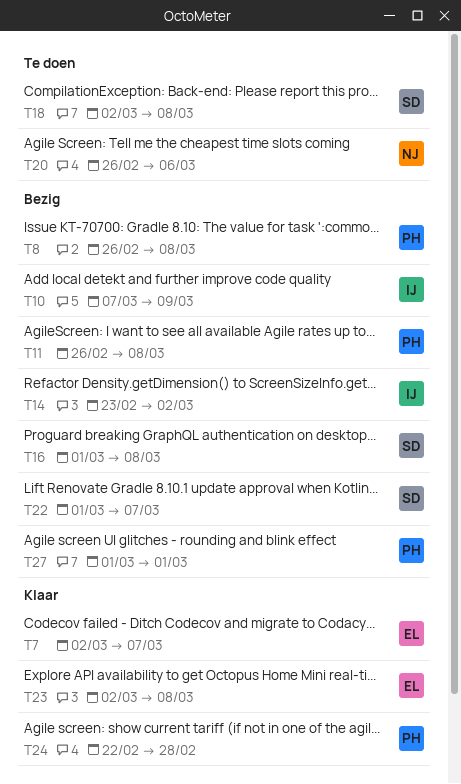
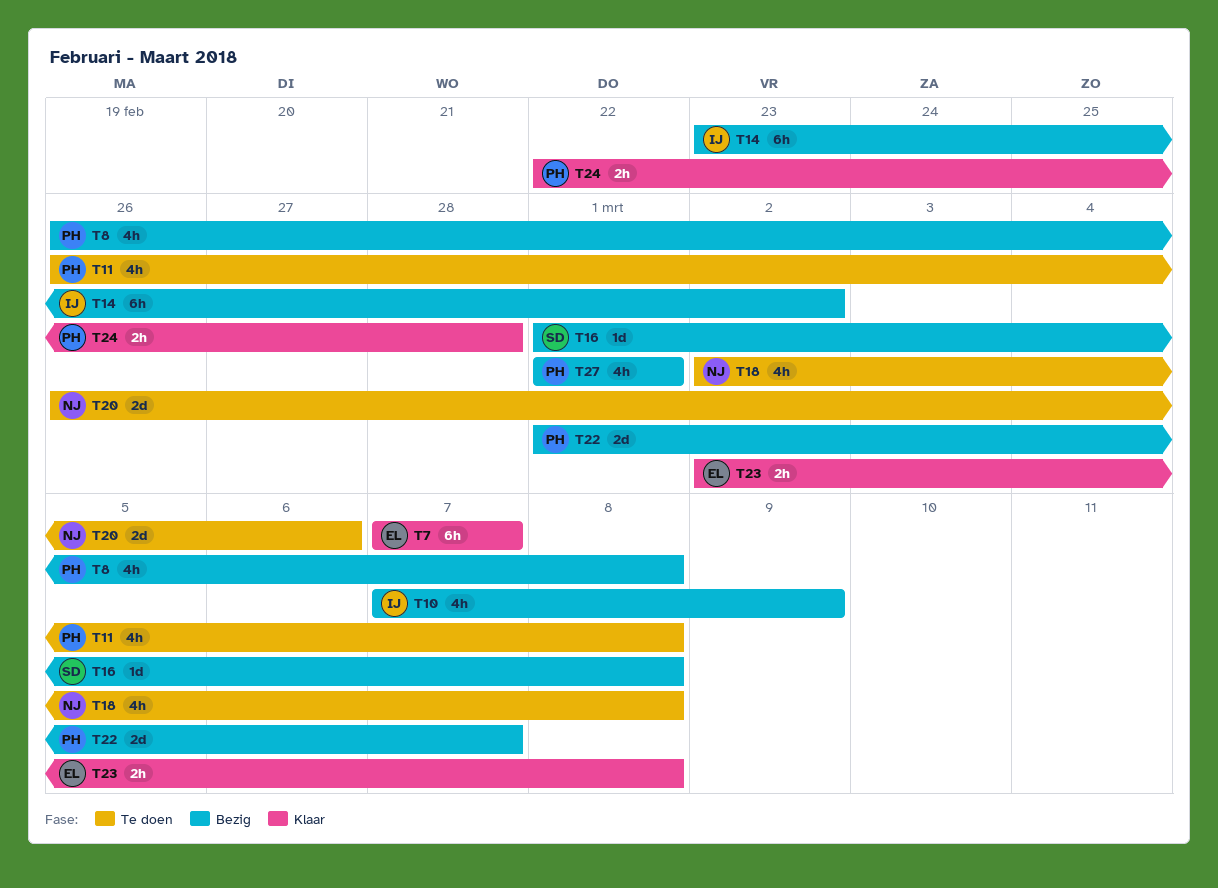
T7, start: Mar 2 -> Mar 7
T11, status: Bezig -> Te doen
T18, owner: SD -> NJ
T22, owner: SD -> PH

